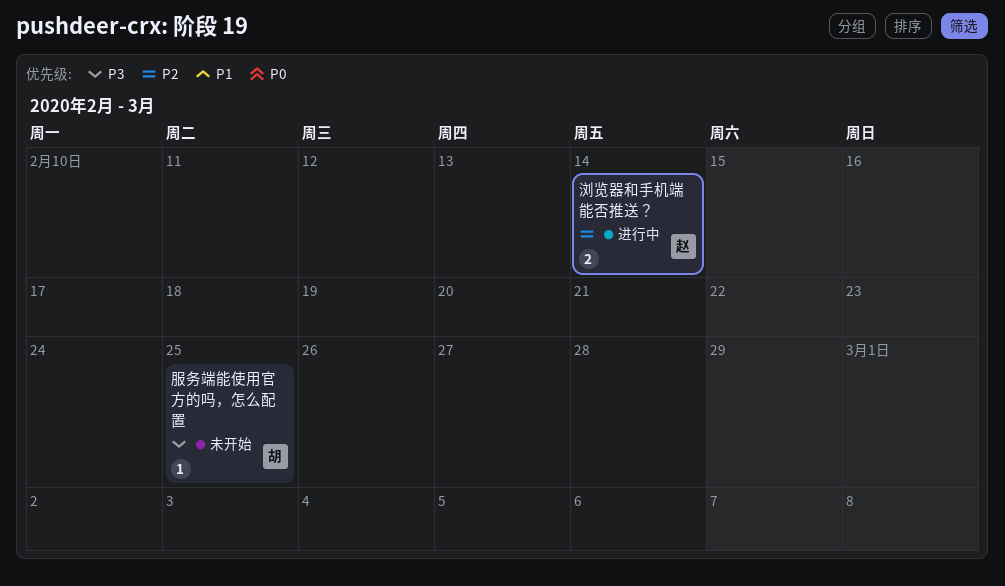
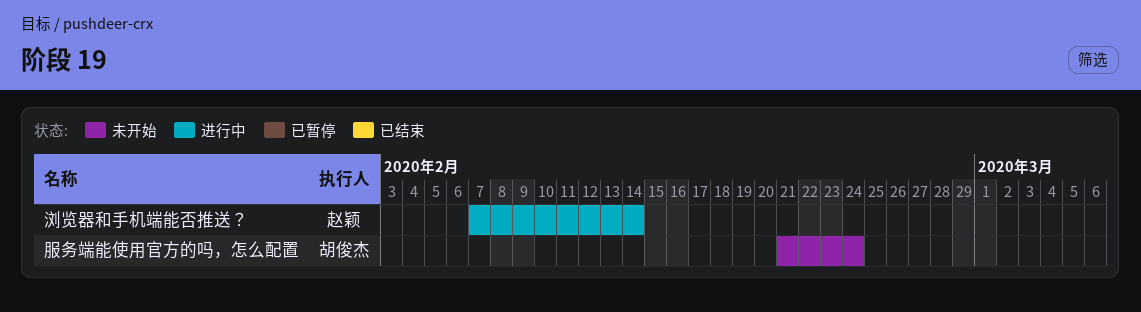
服务端能使用官方的吗，怎么配置, due: Feb 25 -> Feb 24

